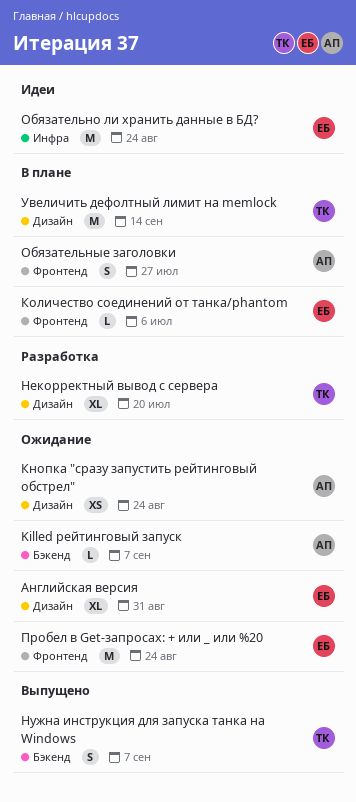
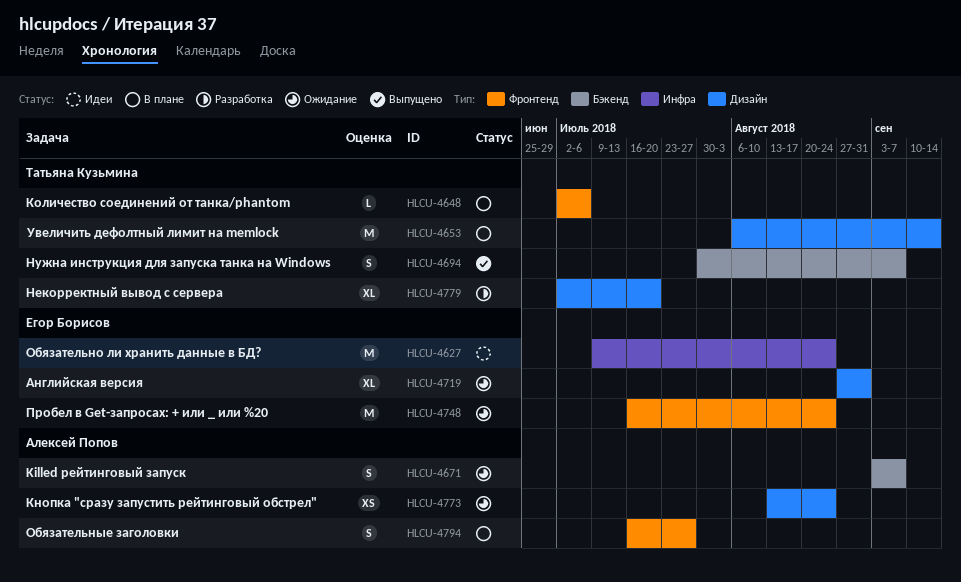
Killed рейтинговый запуск, estimate: L -> S
Количество соединений от танка/phantom, owner: Егор Борисов -> Татьяна Кузьмина

